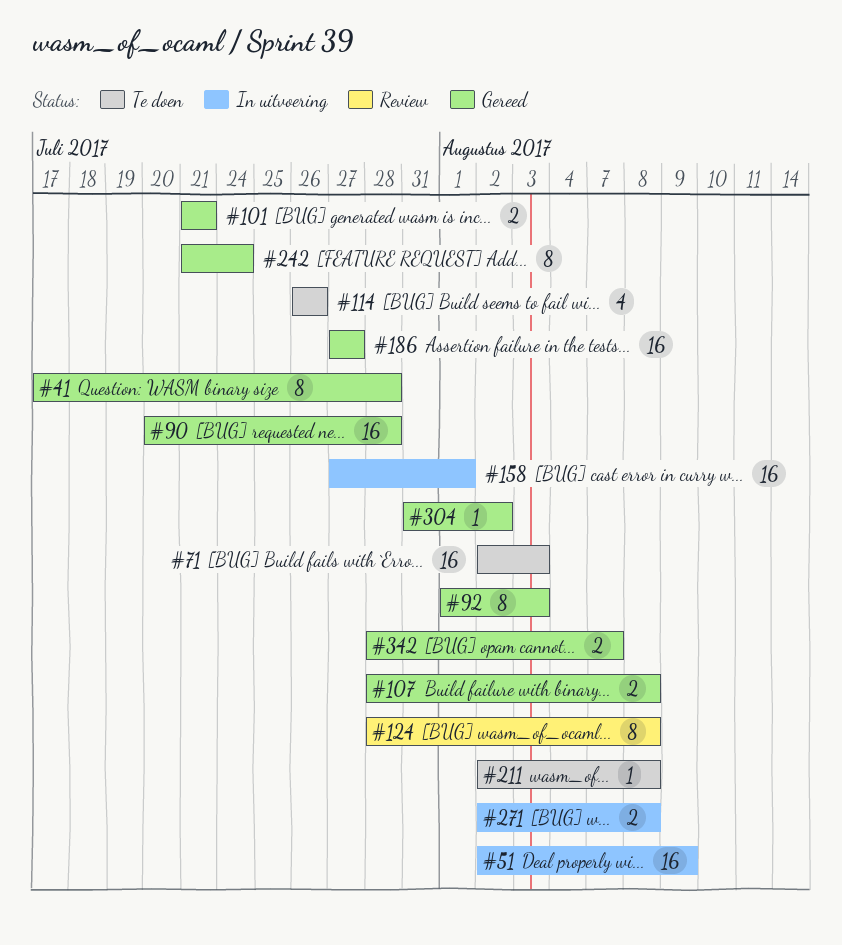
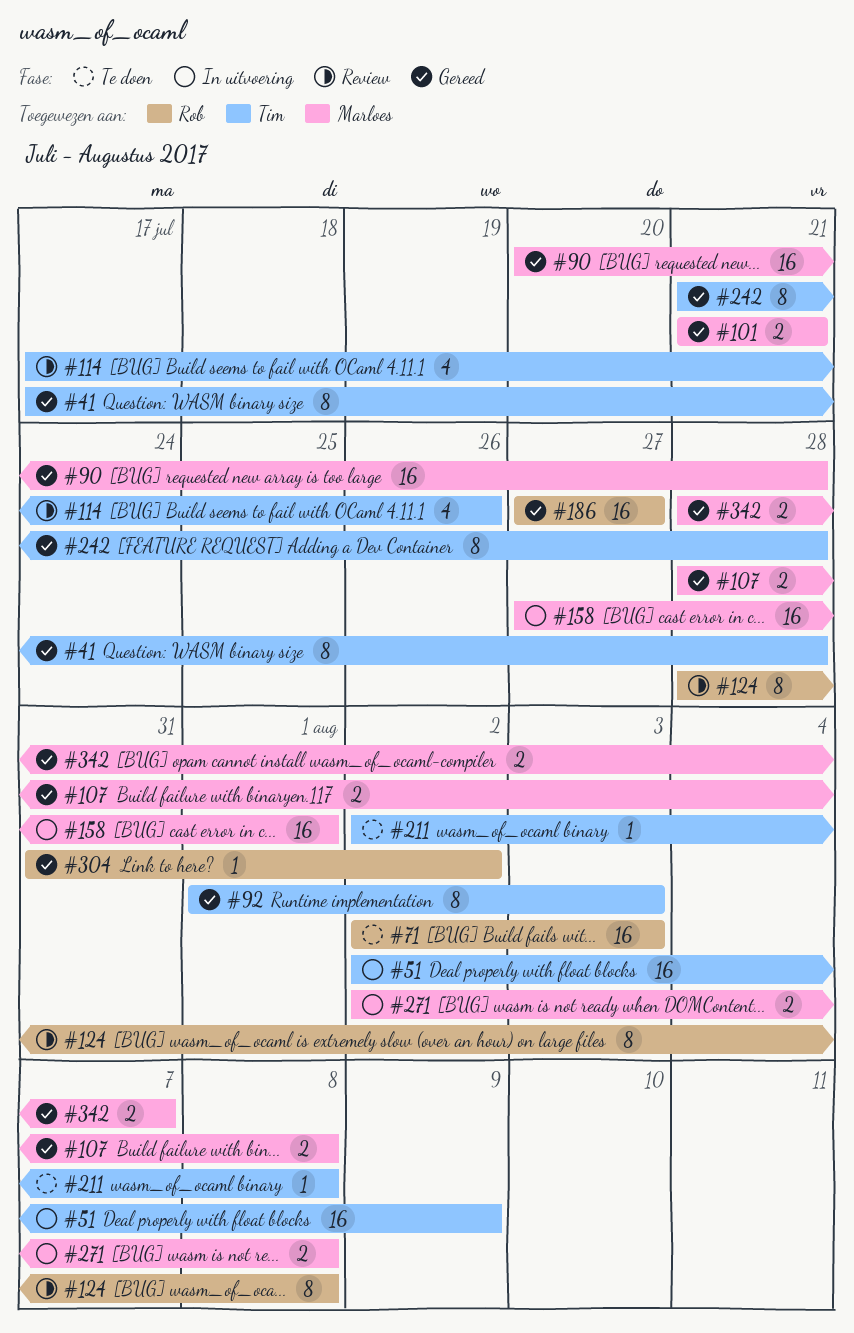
#114, status: Te doen -> Review
#114, start: Jul 26 -> Jul 17
#242, due: Jul 24 -> Jul 28

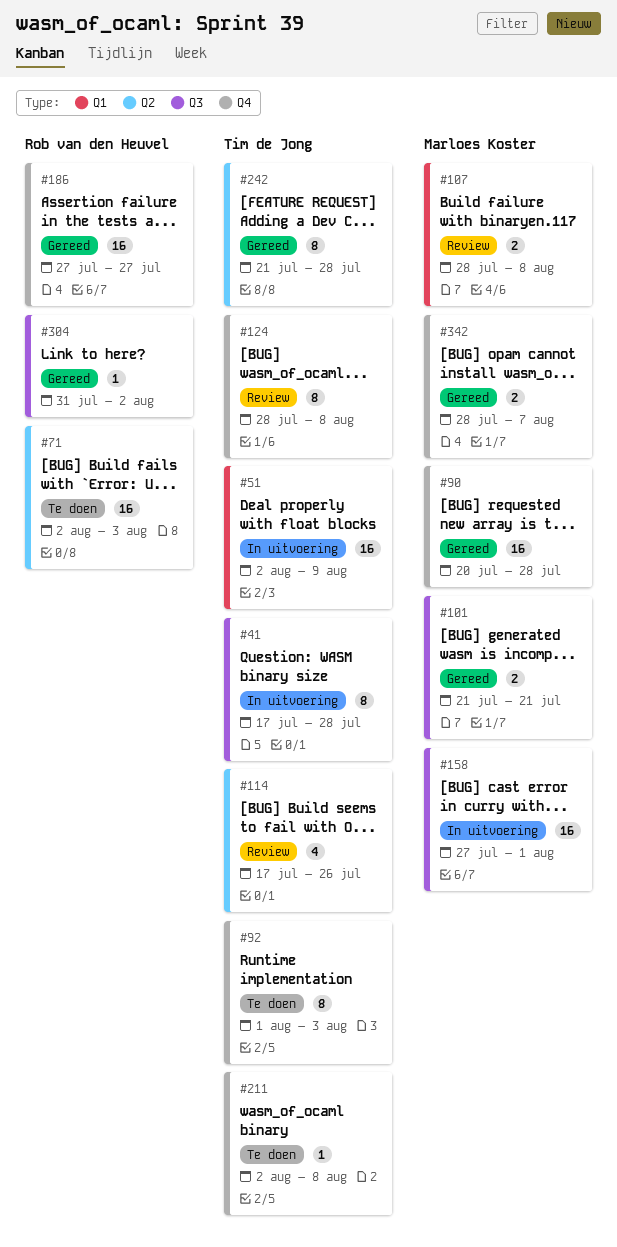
#41, status: Gereed -> In uitvoering
#92, status: Gereed -> Te doen
#107, status: Gereed -> Review
#124, owner: Rob van den Heuvel -> Tim de Jong
#271: present -> none

